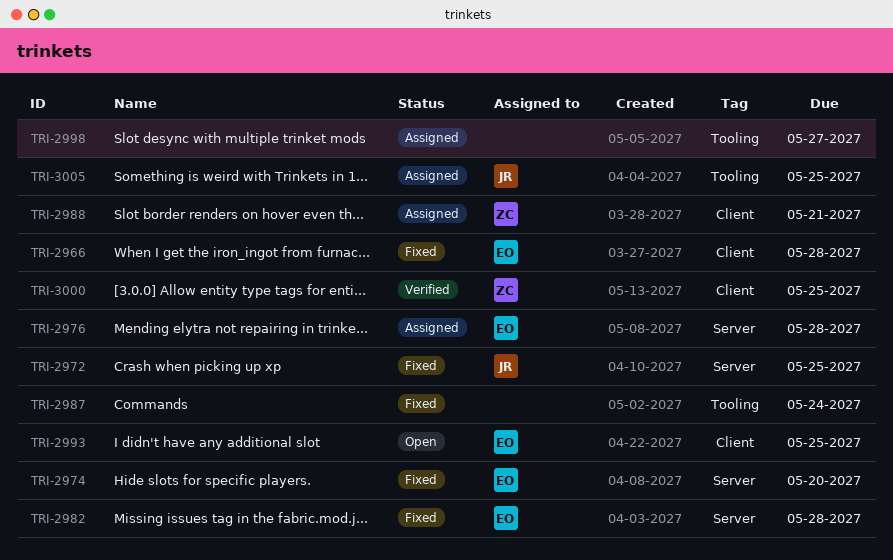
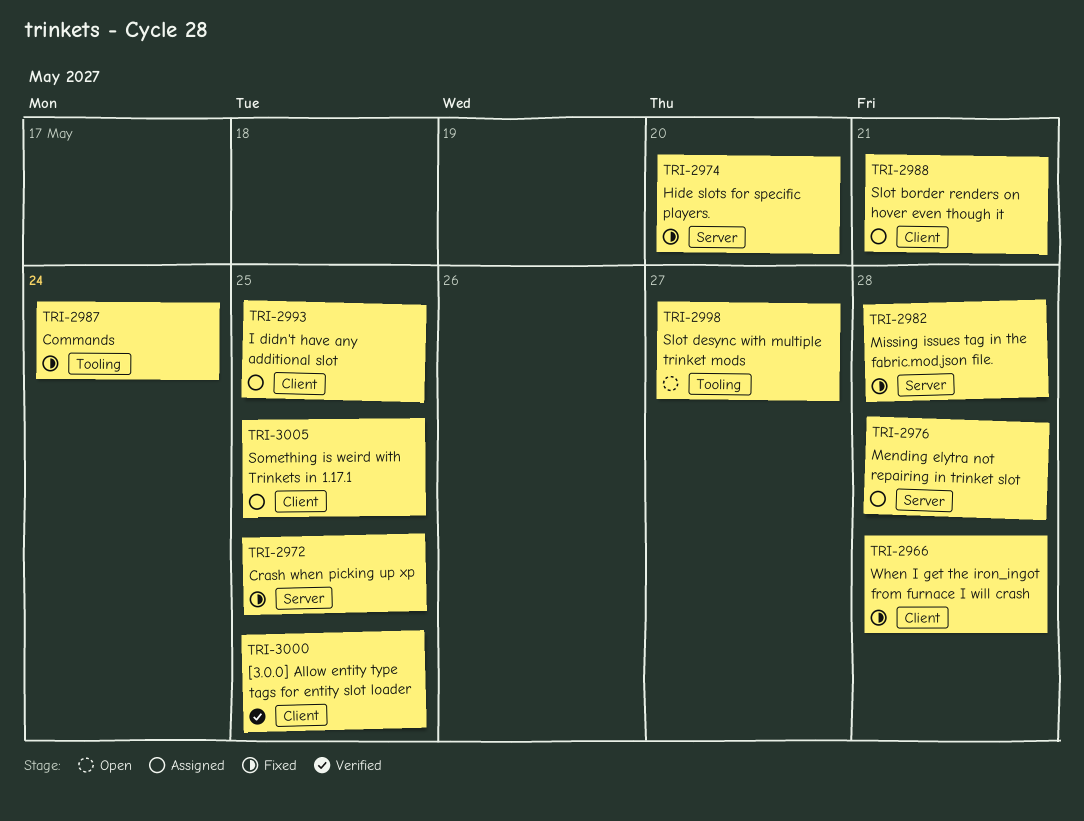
TRI-2993, status: Open -> Assigned
TRI-2998, status: Assigned -> Open
TRI-3005, label: Tooling -> Client

